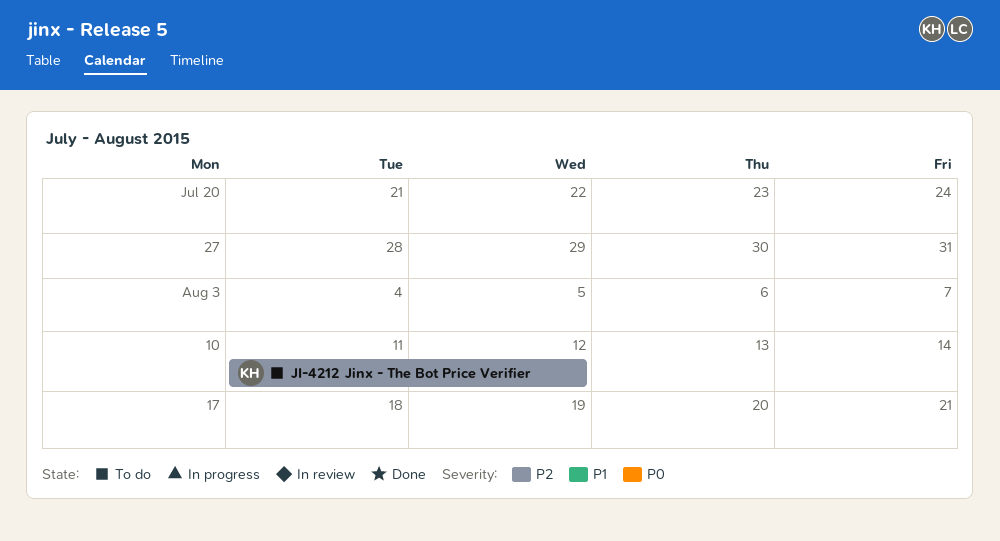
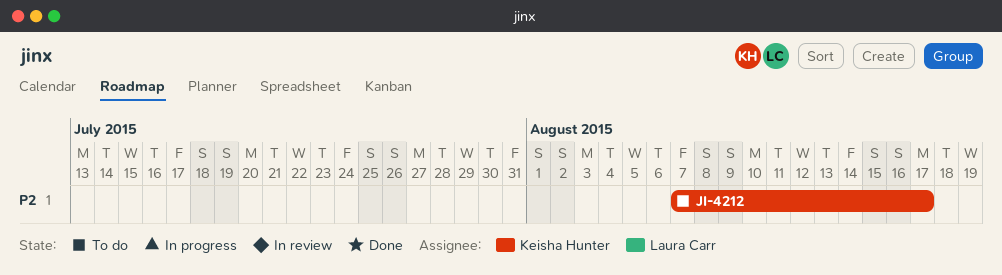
JI-4212, start: Aug 11 -> Aug 7
JI-4212, due: Aug 12 -> Aug 17

